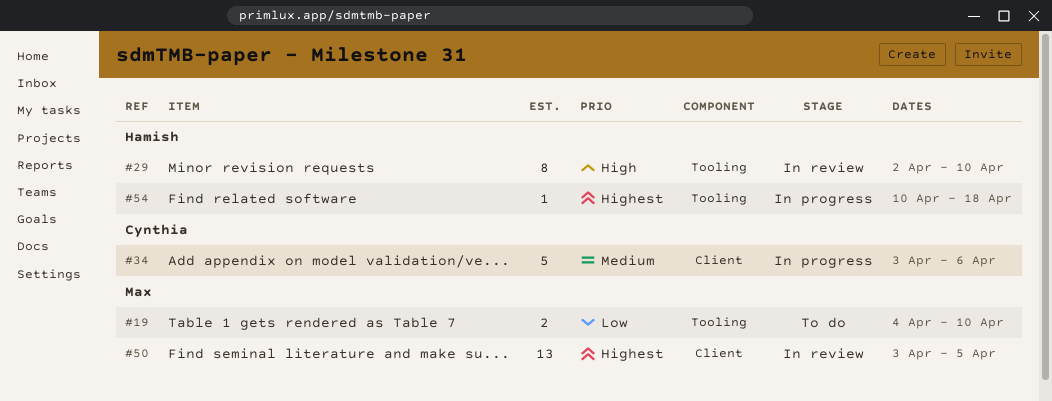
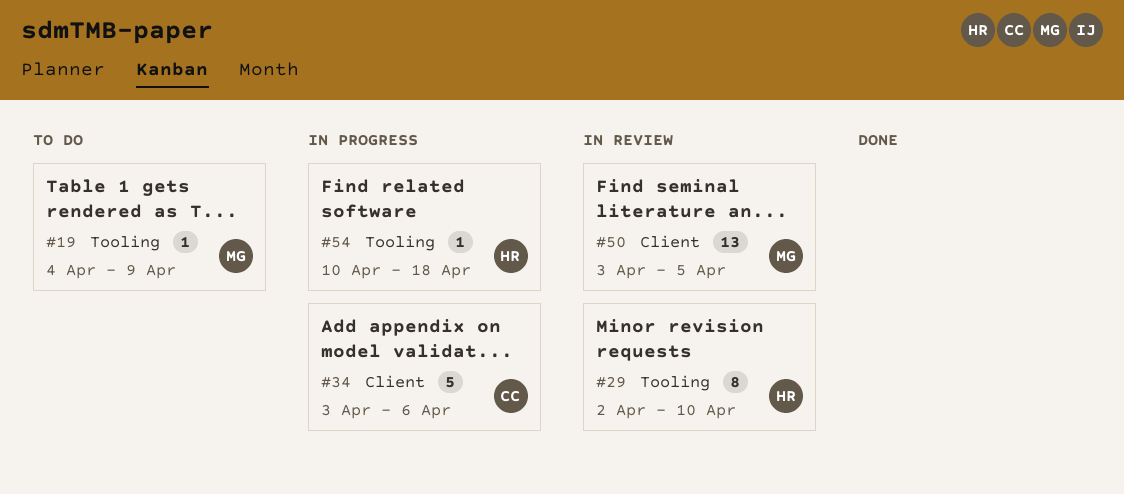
#19, estimate: 2 -> 1
#19, due: Apr 10 -> Apr 9

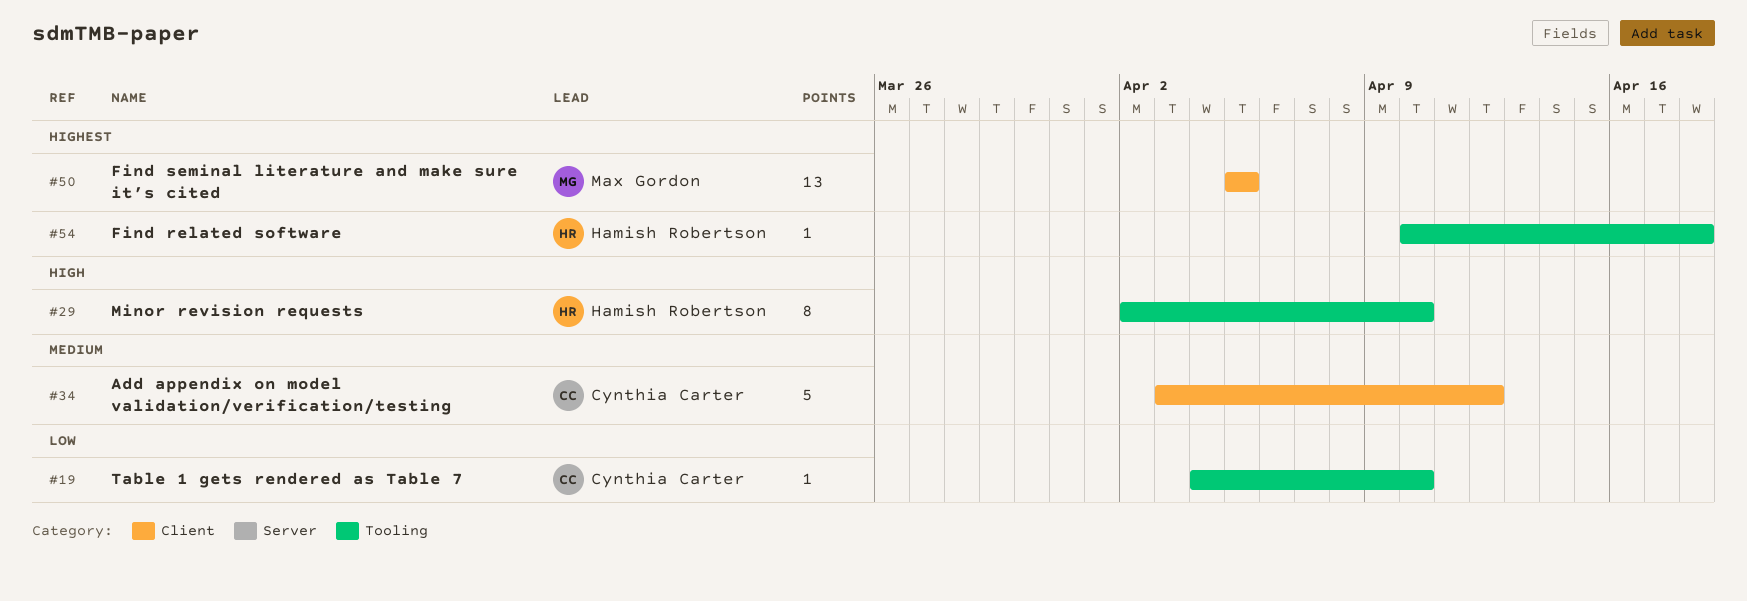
#19, owner: Max Gordon -> Cynthia Carter
#19, due: Apr 9 -> Apr 10
#34, due: Apr 6 -> Apr 12
#50, start: Apr 3 -> Apr 5

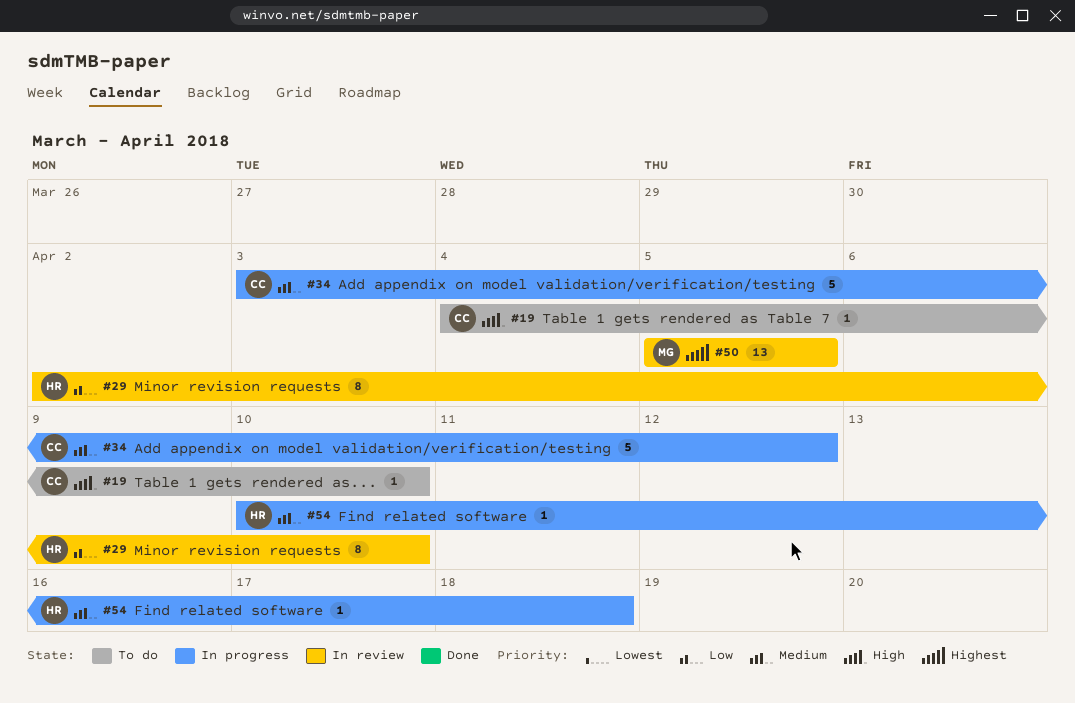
#19, priority: Low -> High
#29, priority: High -> Low
#54, priority: Highest -> Medium

